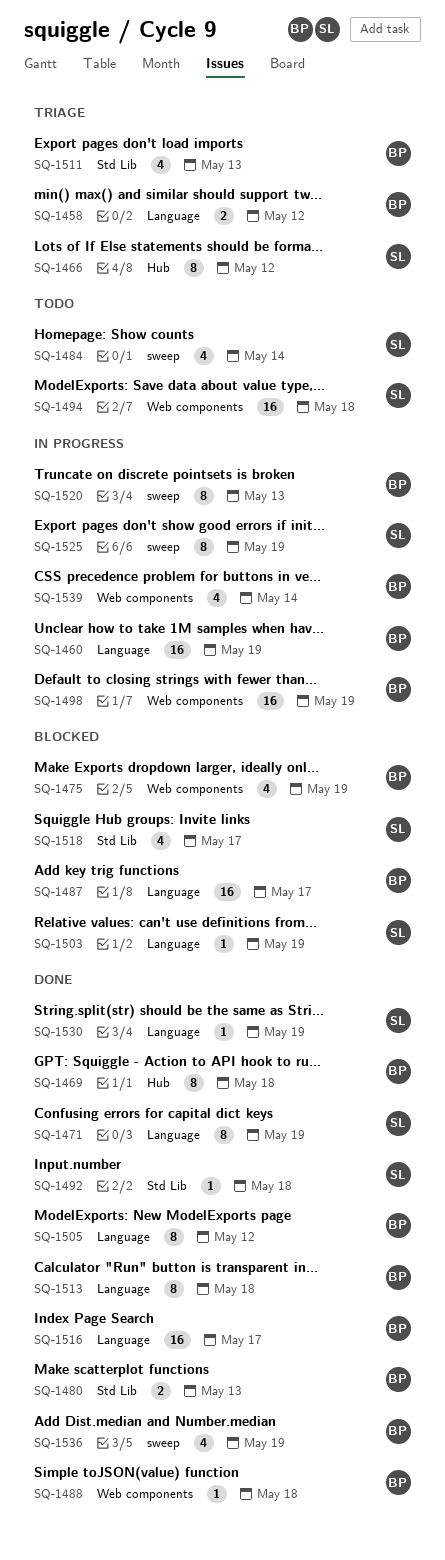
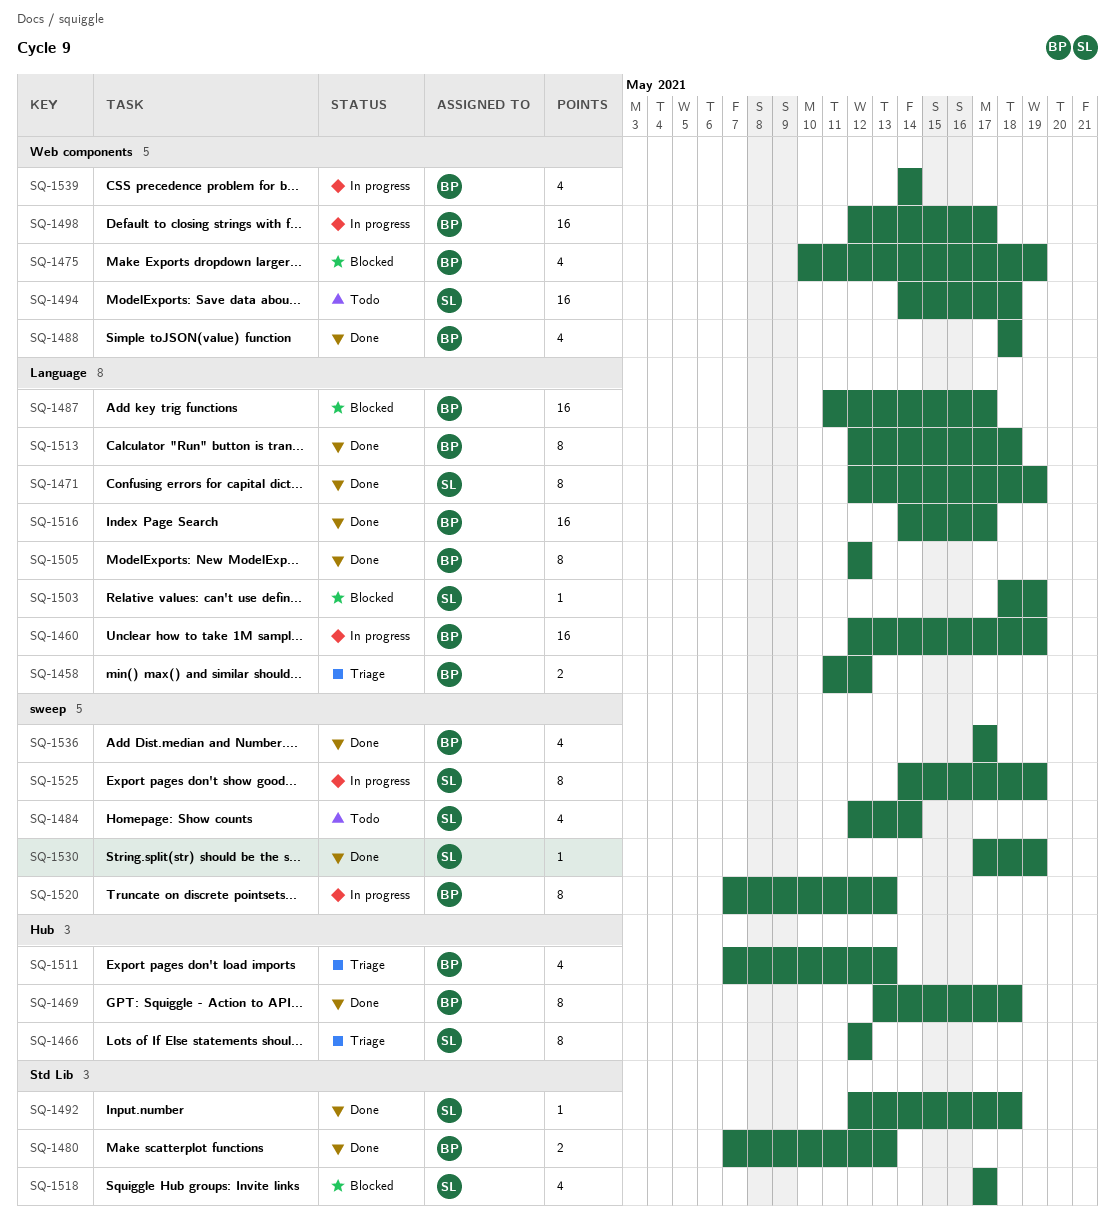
SQ-1488, estimate: 1 -> 4
SQ-1498, due: May 19 -> May 17
SQ-1511, label: Std Lib -> Hub
SQ-1530, label: Language -> sweep
SQ-1536, due: May 19 -> May 17

